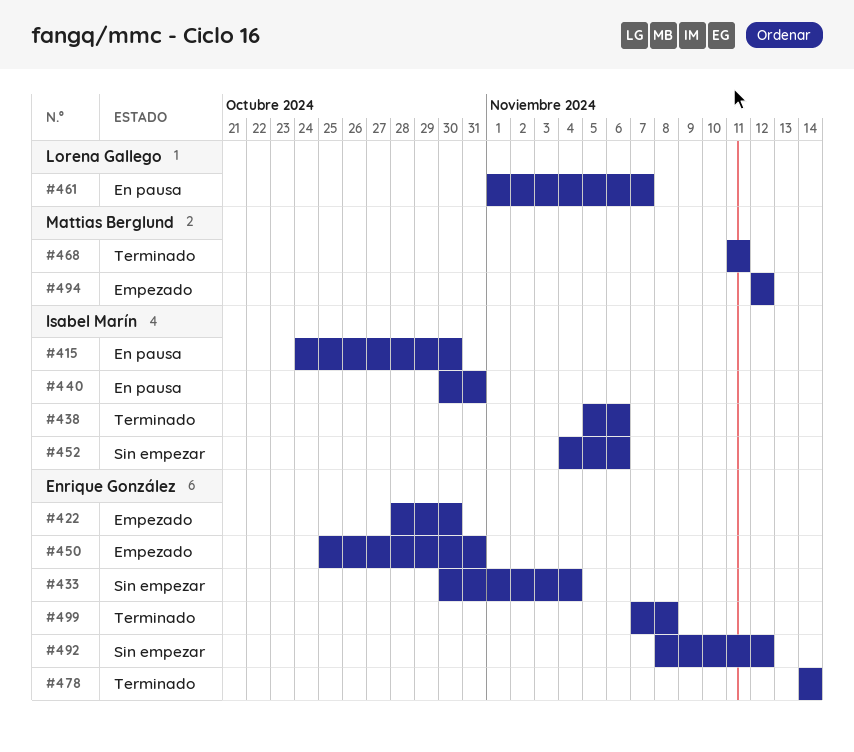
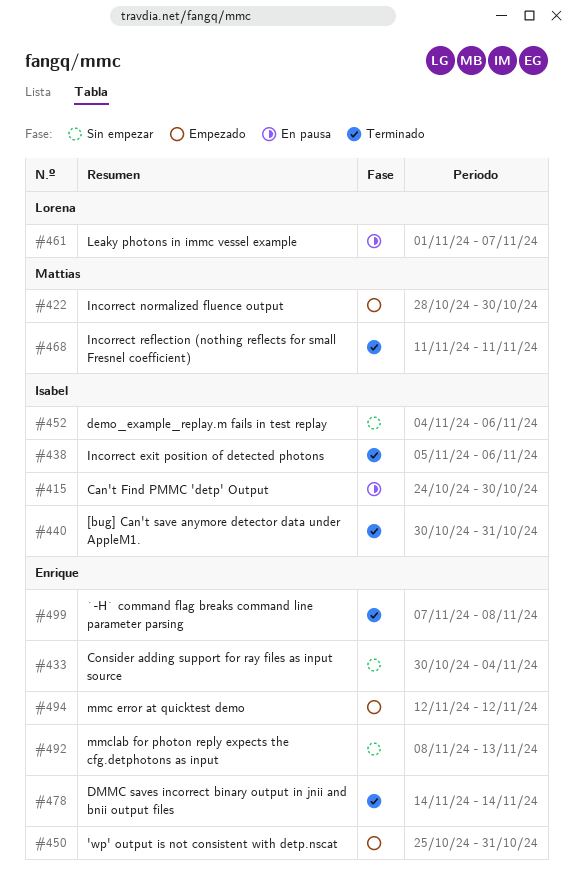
#422, owner: Enrique González -> Mattias Berglund
#440, status: En pausa -> Terminado
#492, due: Nov 12 -> Nov 13
#494, owner: Mattias Berglund -> Enrique González

